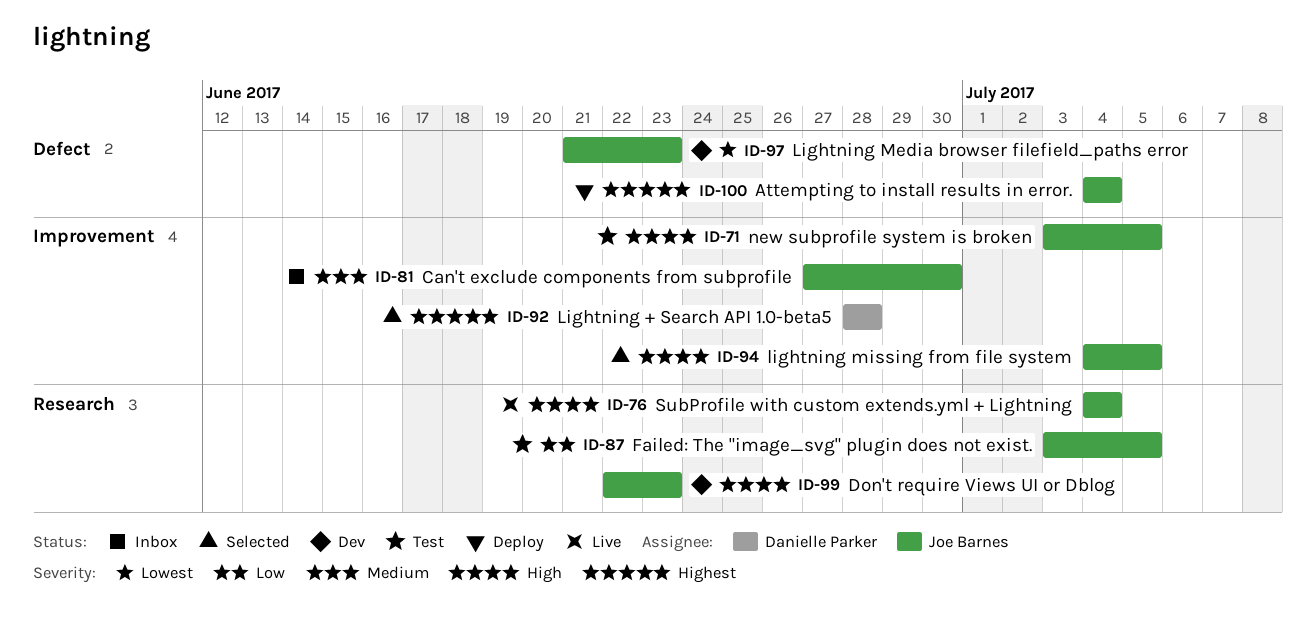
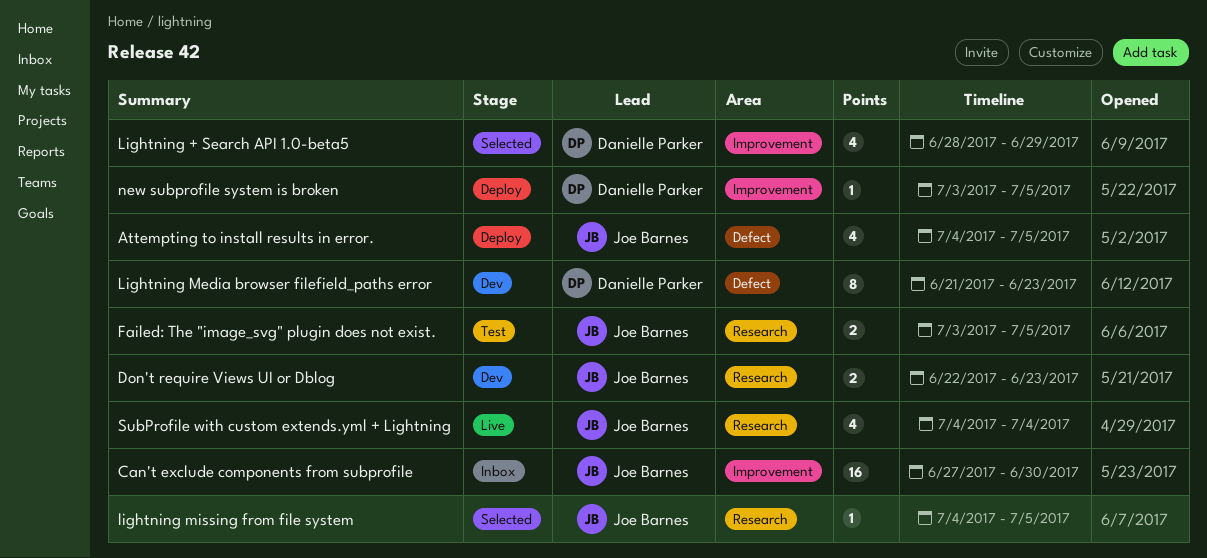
Attempting to install results in error., due: Jul 4 -> Jul 5
Lightning + Search API 1.0-beta5, due: Jun 28 -> Jun 29
Lightning Media browser filefield_paths error, owner: Joe Barnes -> Danielle Parker
lightning missing from file system, label: Improvement -> Research
new subprofile system is broken, status: Test -> Deploy
new subprofile system is broken, owner: Joe Barnes -> Danielle Parker

